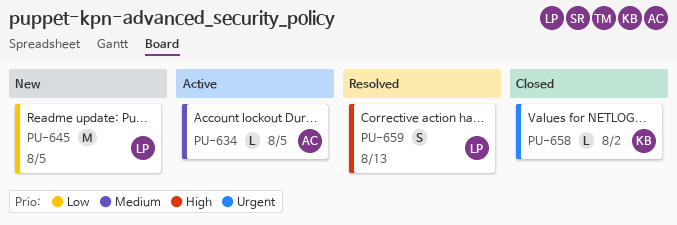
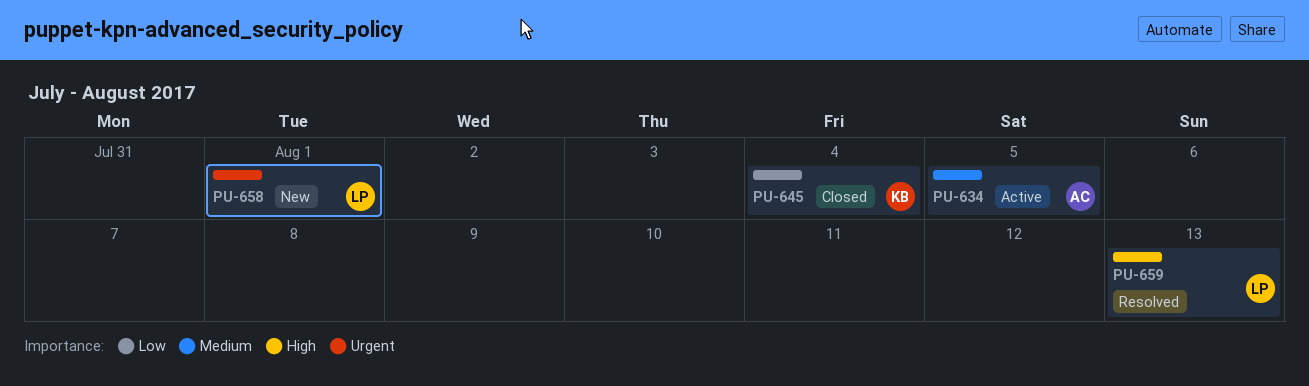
PU-645, status: New -> Closed
PU-645, owner: LP -> KB
PU-645, due: Aug 5 -> Aug 4
PU-658, status: Closed -> New
PU-658, owner: KB -> LP
PU-658, due: Aug 2 -> Aug 1

